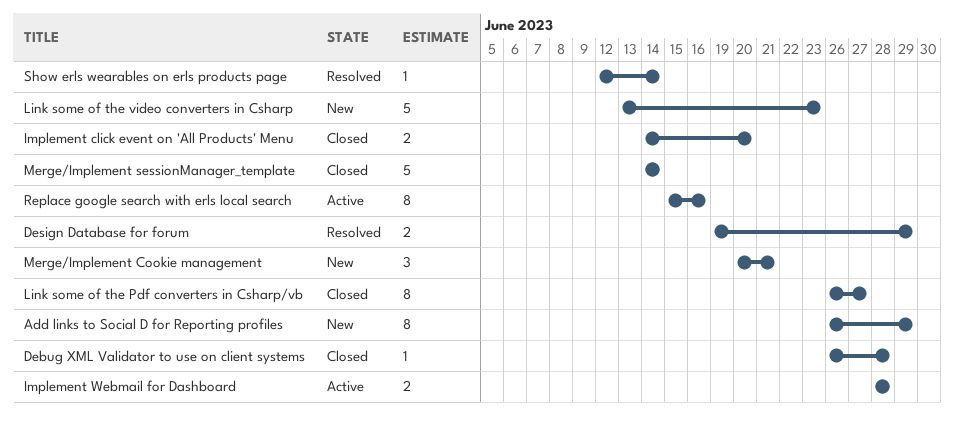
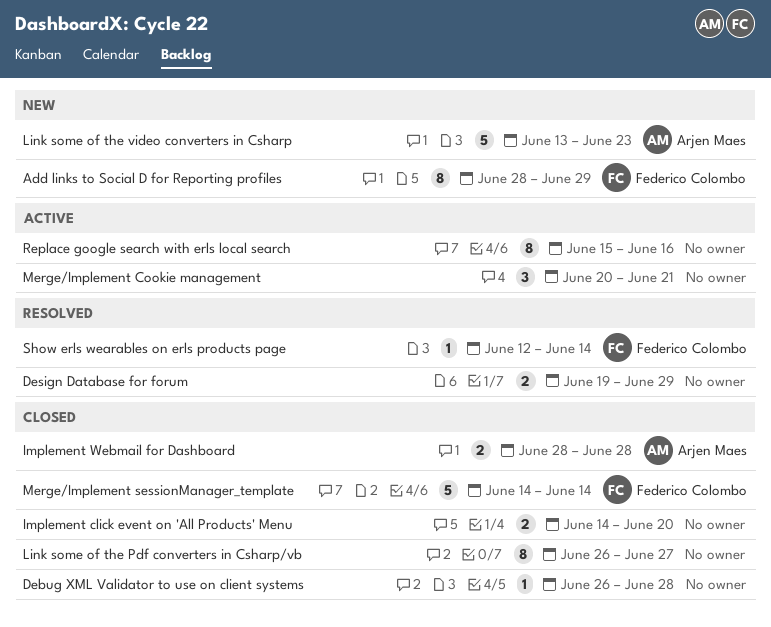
Add links to Social D for Reporting profiles, start: Jun 26 -> Jun 28
Implement Webmail for Dashboard, status: Active -> Closed
Merge/Implement Cookie management, status: New -> Active

